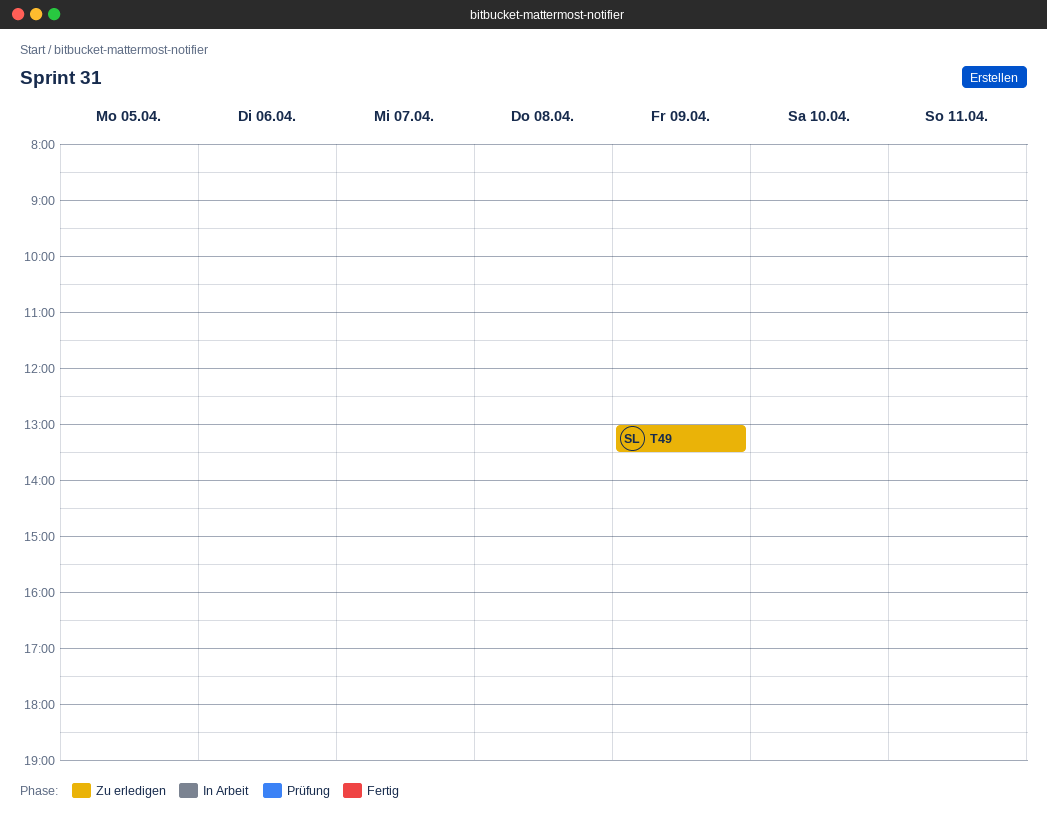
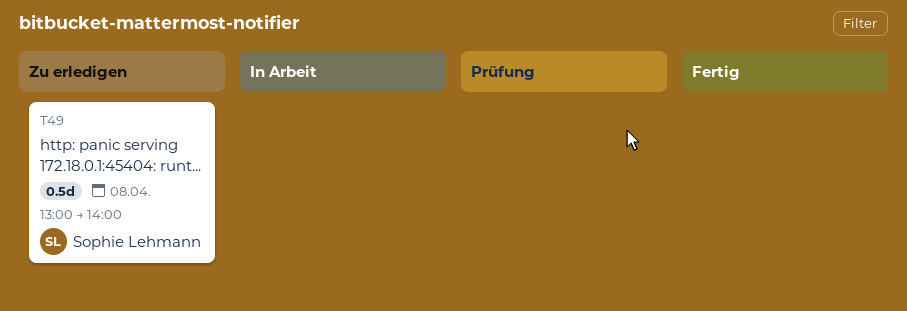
T49, day: Apr 9 -> Apr 8
T49, ends: 13:30 -> 14:00

